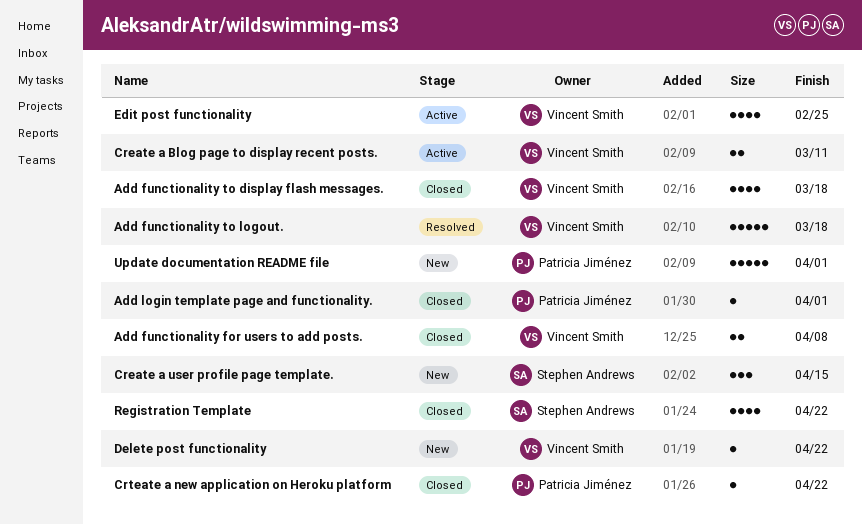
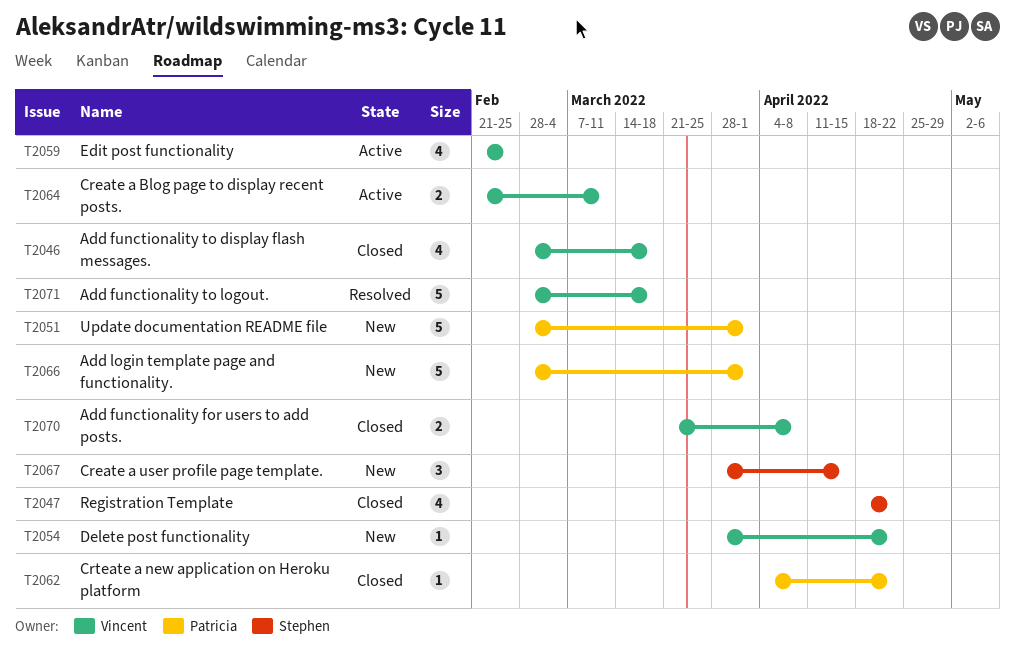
Add login template page and functionality., status: Closed -> New
Add login template page and functionality., estimate: 1 -> 5

